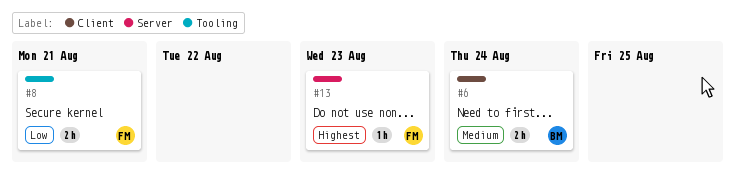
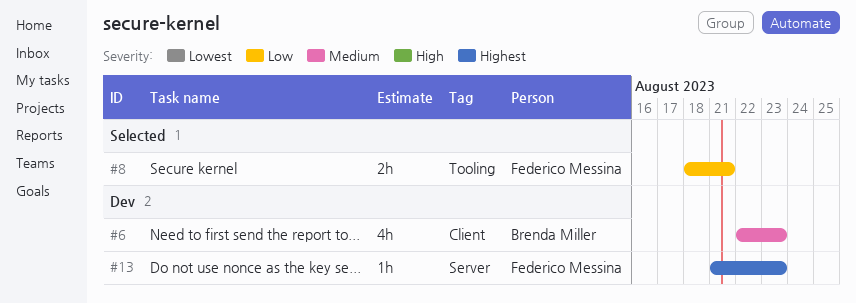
#6, estimate: 2h -> 4h
#6, due: Aug 24 -> Aug 23

